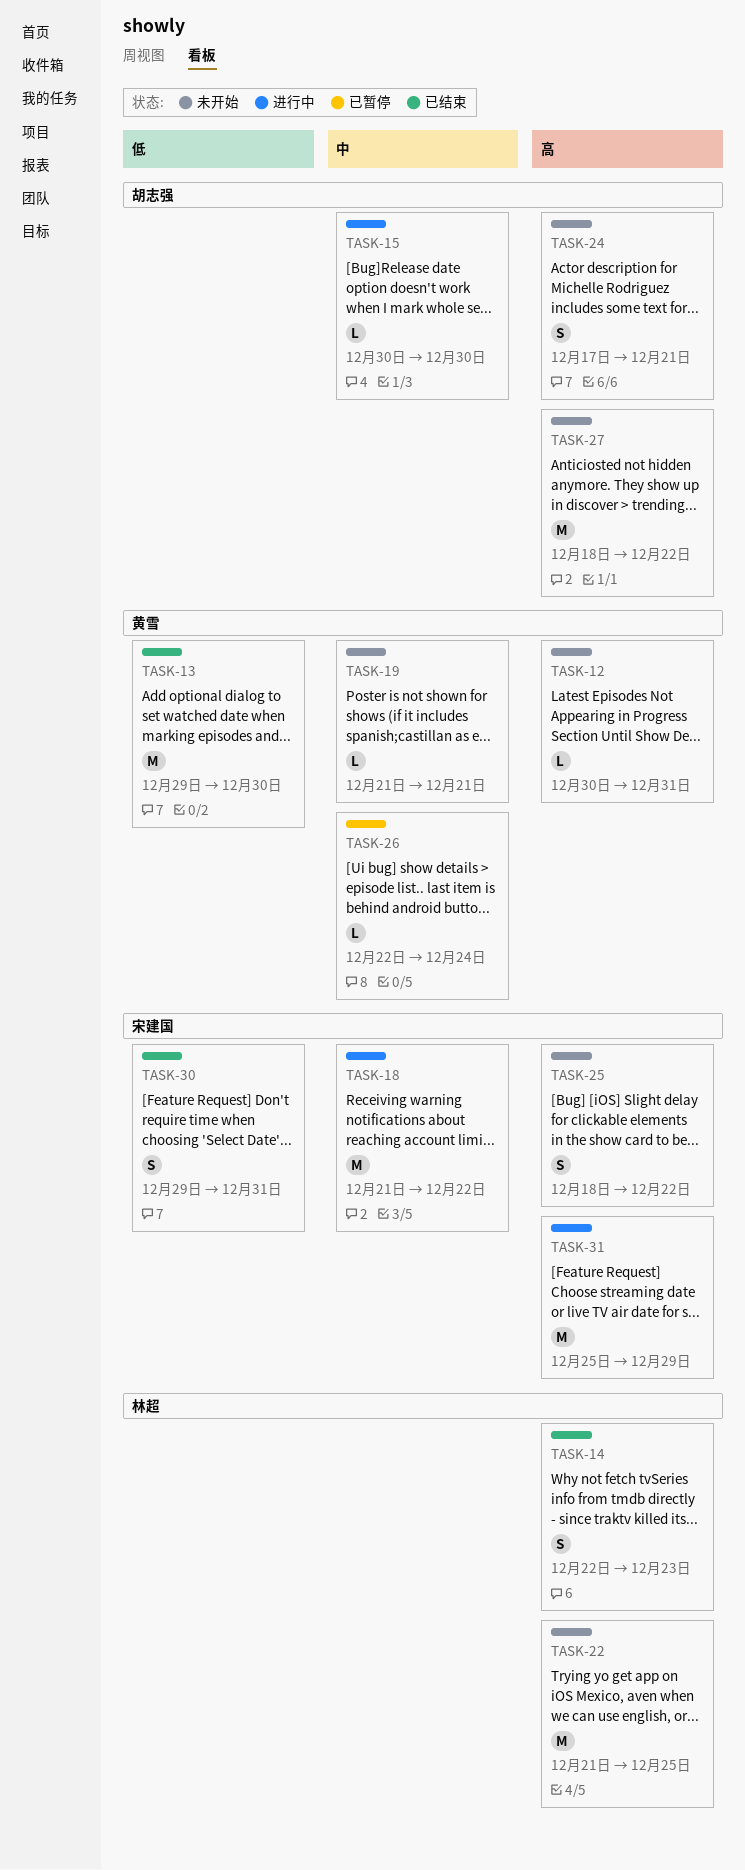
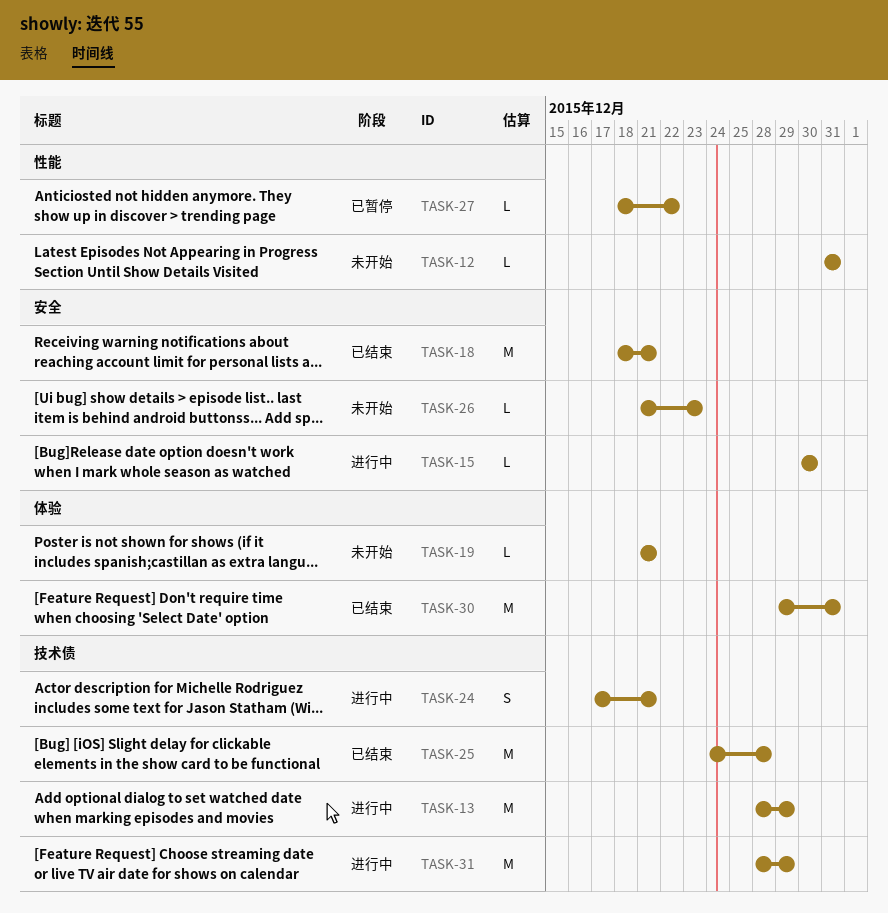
TASK-12, start: Dec 30 -> Dec 31
TASK-13, status: 已结束 -> 进行中
TASK-13, start: Dec 29 -> Dec 28
TASK-13, due: Dec 30 -> Dec 29
TASK-14: present -> none
TASK-18, status: 进行中 -> 已结束
TASK-18, start: Dec 21 -> Dec 18
TASK-18, due: Dec 22 -> Dec 21
TASK-22: present -> none
TASK-24, status: 未开始 -> 进行中
TASK-25, status: 未开始 -> 已结束
TASK-25, estimate: S -> M
TASK-25, start: Dec 18 -> Dec 24
TASK-25, due: Dec 22 -> Dec 28
TASK-26, status: 已暂停 -> 未开始
TASK-26, start: Dec 22 -> Dec 21
TASK-26, due: Dec 24 -> Dec 23
TASK-27, status: 未开始 -> 已暂停
TASK-27, estimate: M -> L
TASK-30, estimate: S -> M
TASK-31, start: Dec 25 -> Dec 28

